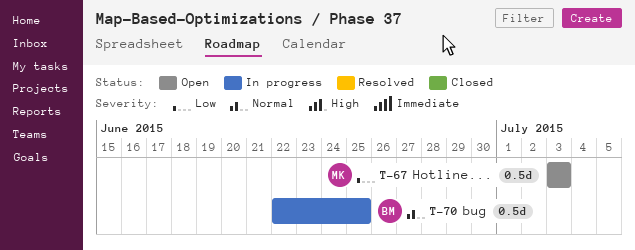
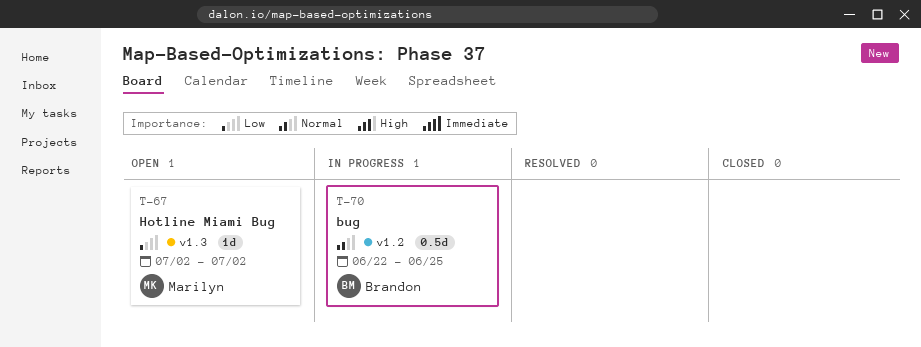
T-67, estimate: 0.5d -> 1d
T-67, start: Jul 3 -> Jul 2
T-67, due: Jul 3 -> Jul 2

